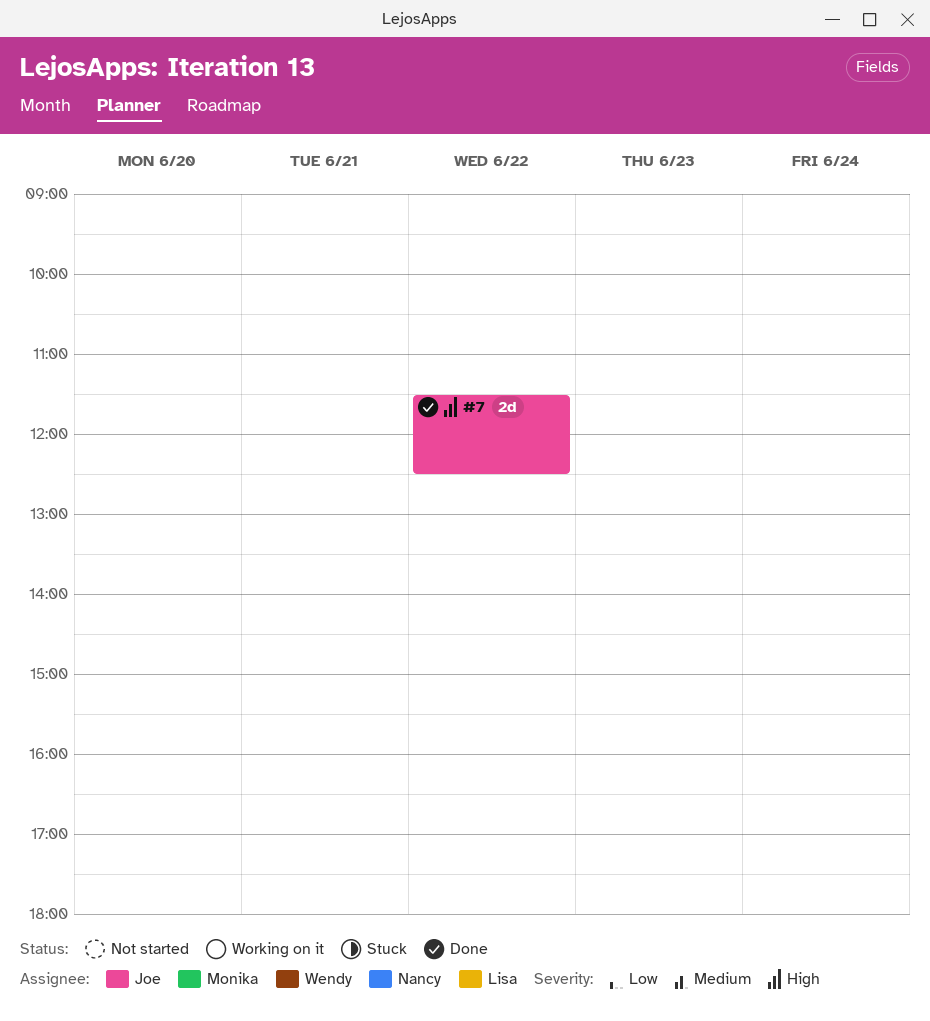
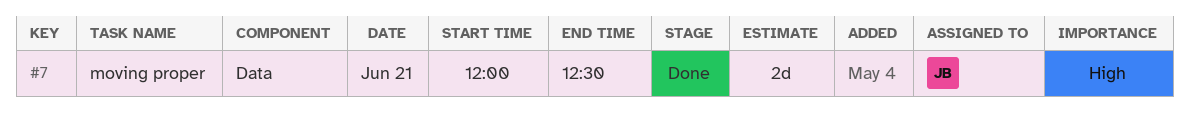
#7, day: Jun 22 -> Jun 21
#7, begins: 11:30 -> 12:00

